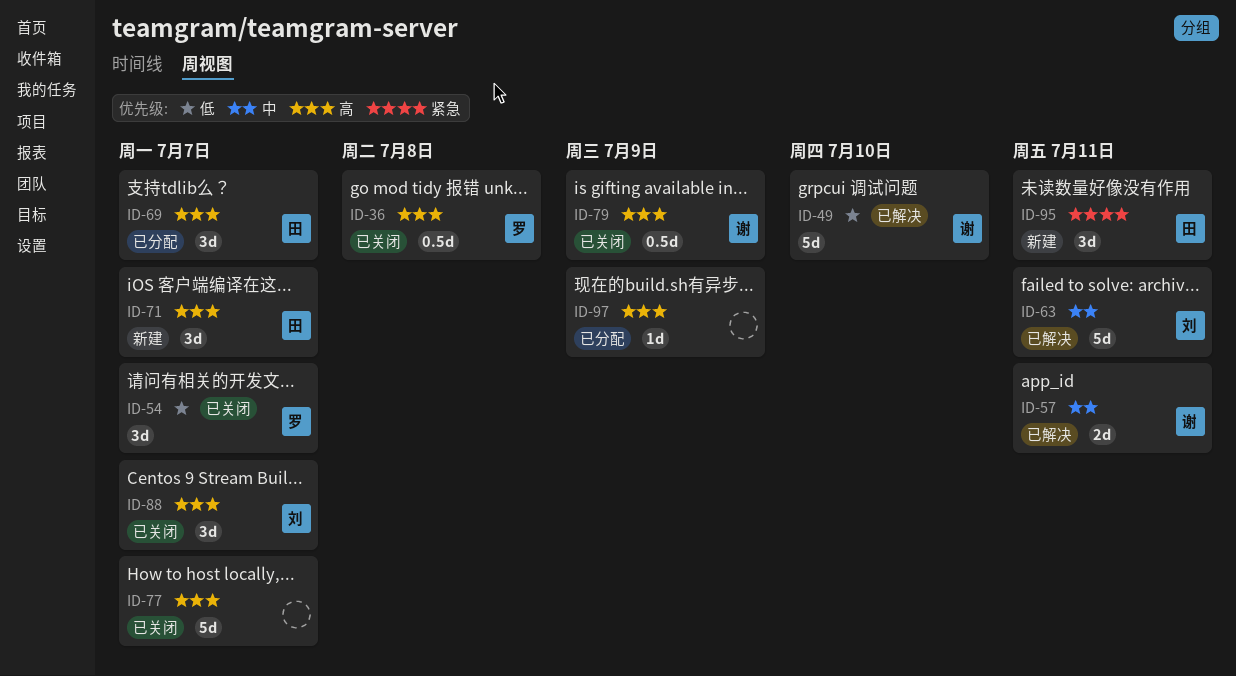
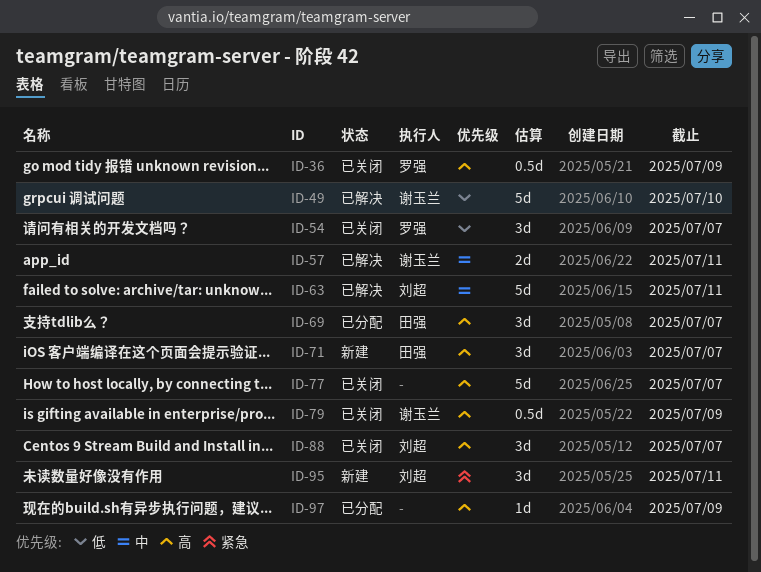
ID-36, due: Jul 8 -> Jul 9
ID-95, owner: 田强 -> 刘超

